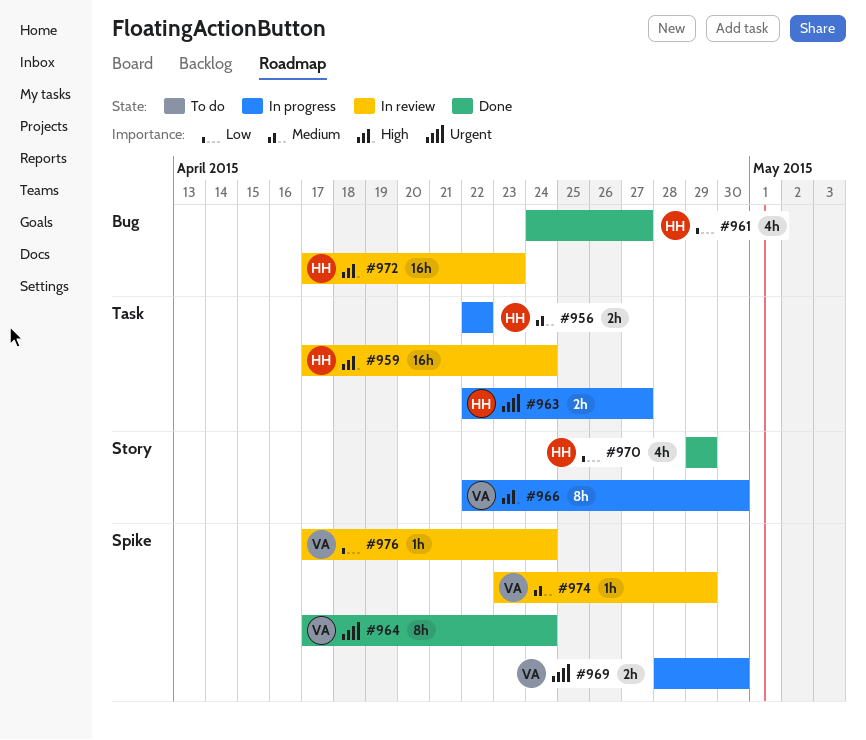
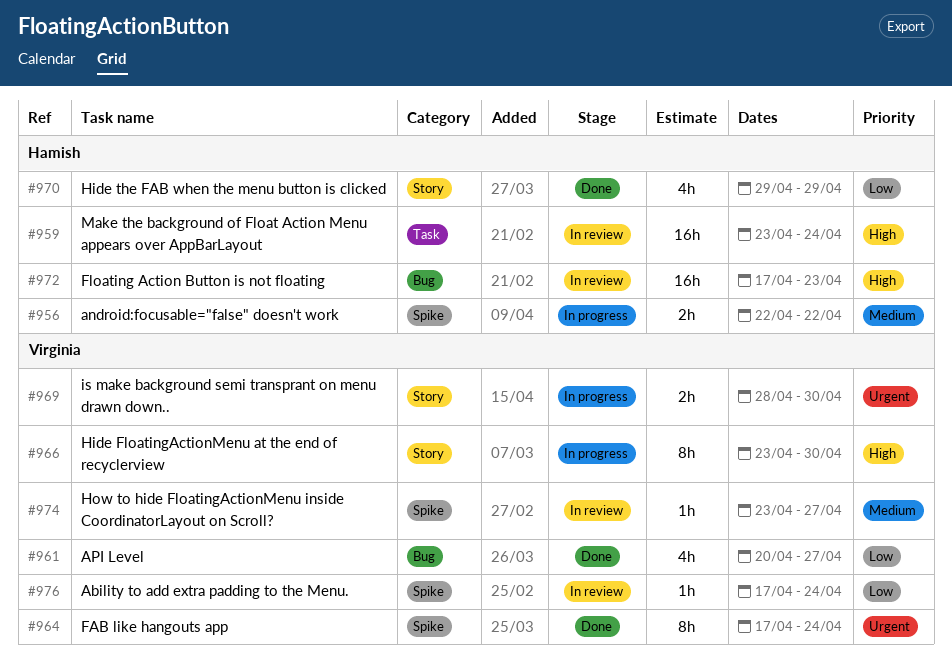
#956, label: Task -> Spike
#959, start: Apr 17 -> Apr 23
#961, owner: Hamish -> Virginia
#961, start: Apr 24 -> Apr 20
#963: present -> none
#966, start: Apr 22 -> Apr 23
#969, label: Spike -> Story
#974, due: Apr 29 -> Apr 27

